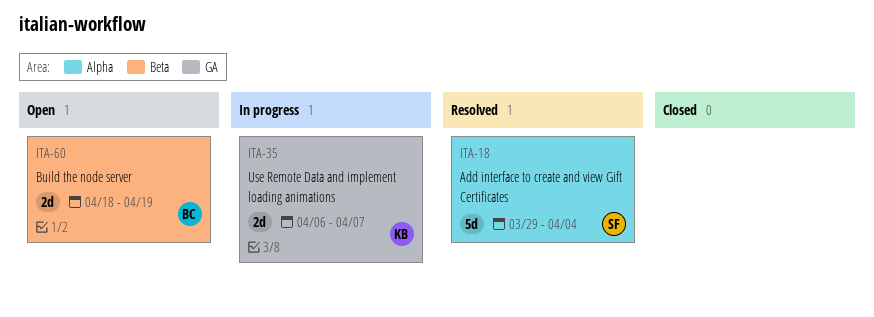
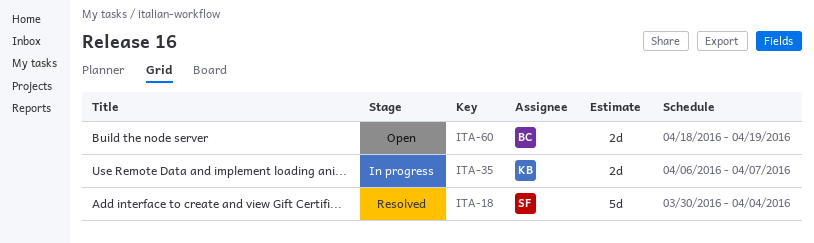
ITA-18, start: Mar 29 -> Mar 30

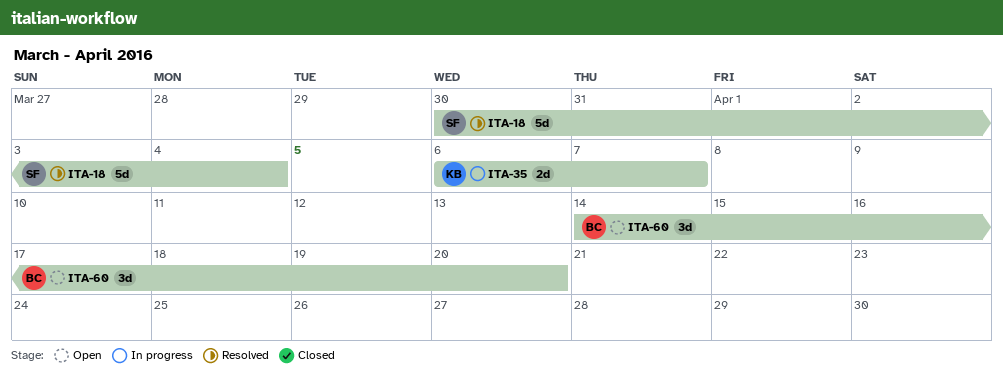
ITA-60, estimate: 2d -> 3d
ITA-60, start: Apr 18 -> Apr 14
ITA-60, due: Apr 19 -> Apr 20

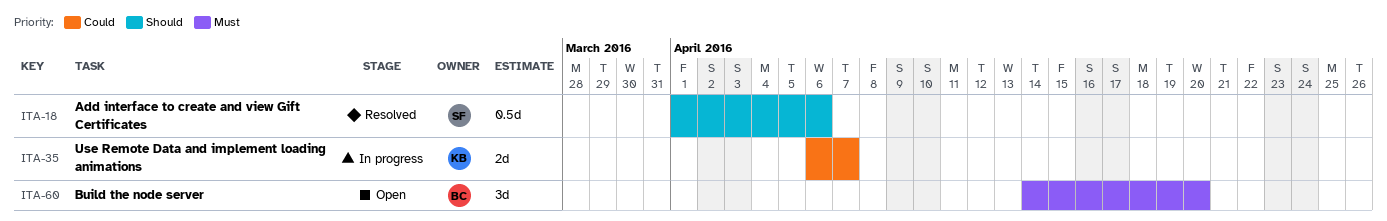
ITA-18, estimate: 5d -> 0.5d
ITA-18, start: Mar 30 -> Apr 1
ITA-18, due: Apr 4 -> Apr 6

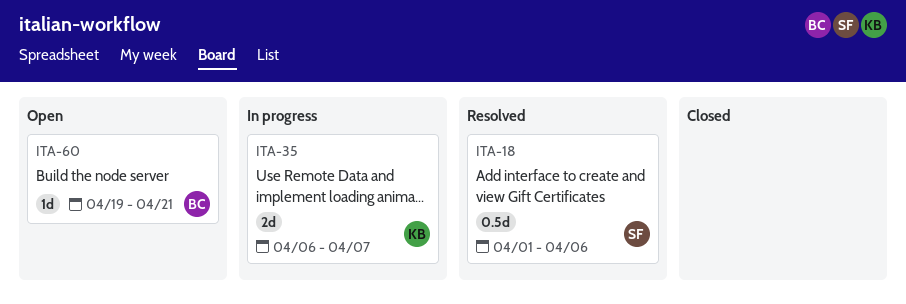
ITA-60, estimate: 3d -> 1d
ITA-60, start: Apr 14 -> Apr 19
ITA-60, due: Apr 20 -> Apr 21

